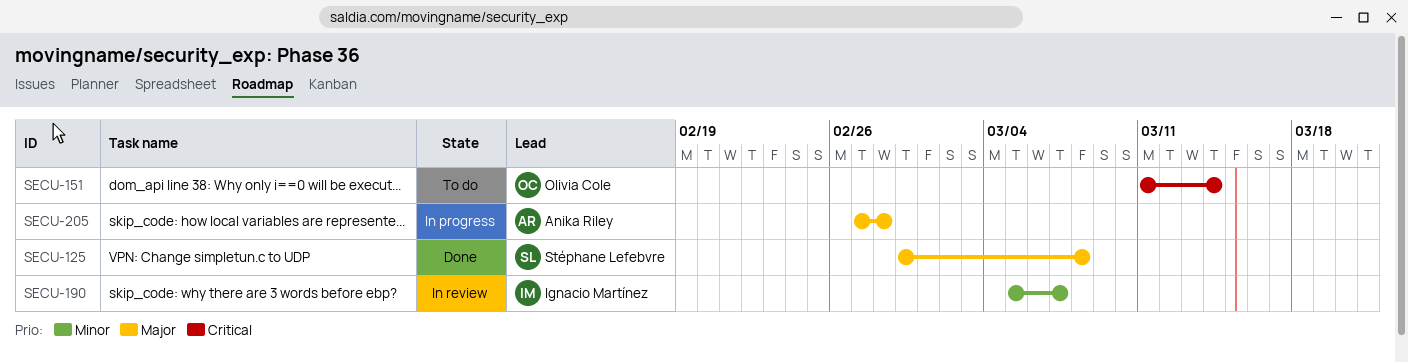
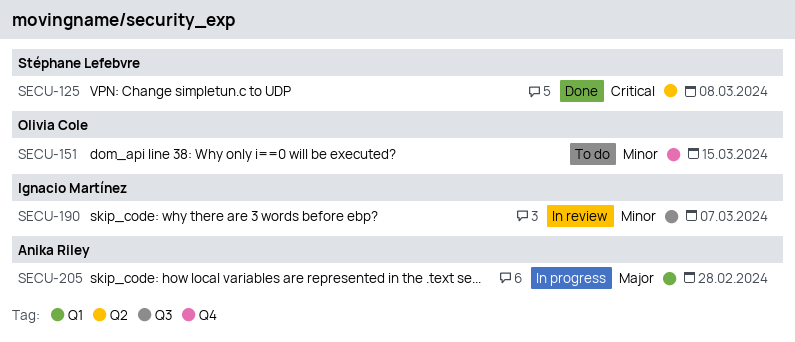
SECU-125, priority: Major -> Critical
SECU-151, priority: Critical -> Minor
SECU-151, due: Mar 14 -> Mar 15

